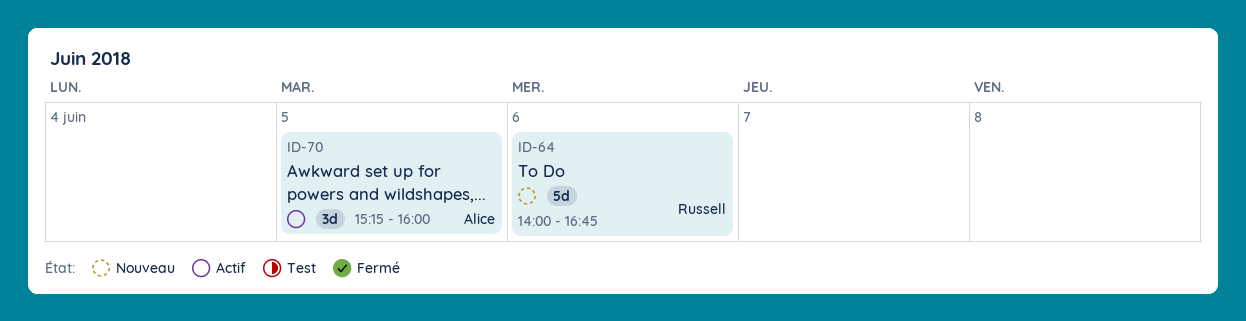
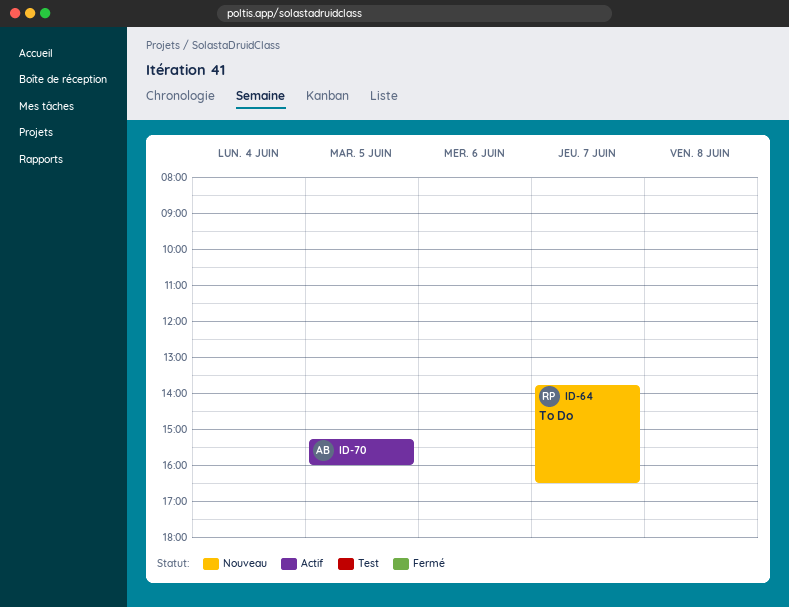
ID-64, day: Jun 6 -> Jun 7
ID-64, begins: 14:00 -> 13:45
ID-64, ends: 16:45 -> 16:30

